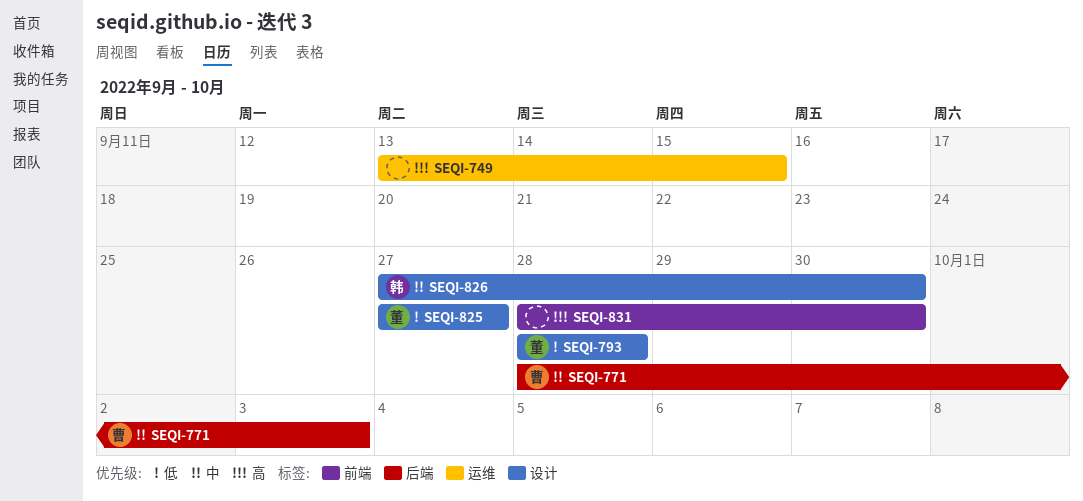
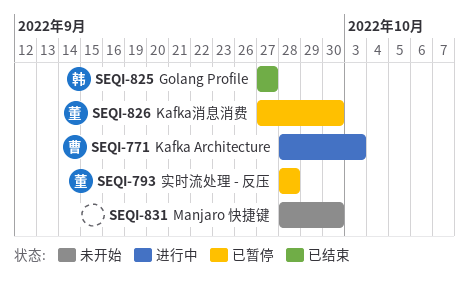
SEQI-749: present -> none
SEQI-825, owner: 董 -> 韩
SEQI-826, owner: 韩 -> 董

